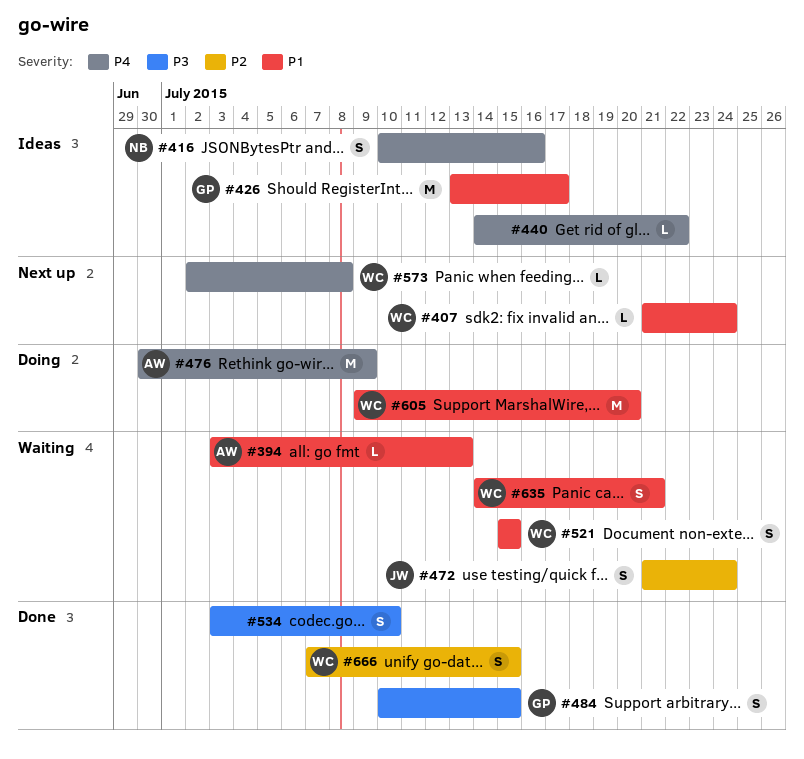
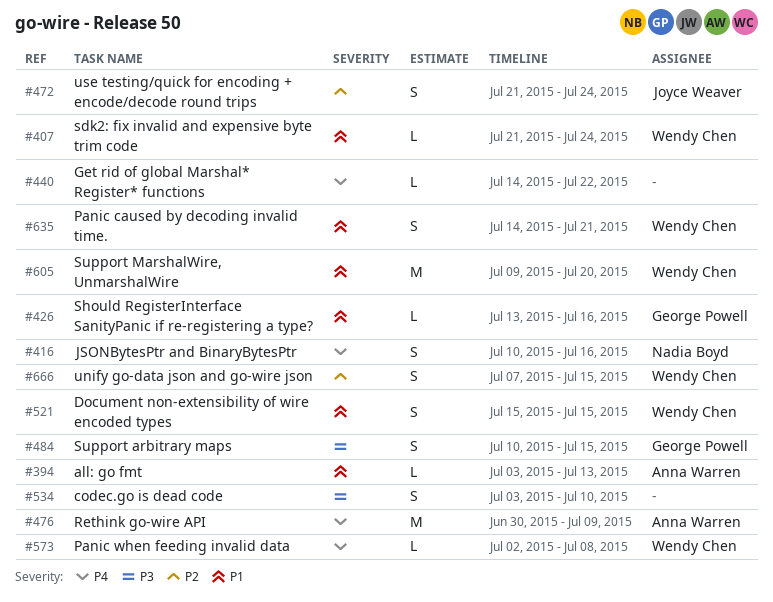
#426, estimate: M -> L
#426, due: Jul 17 -> Jul 16

